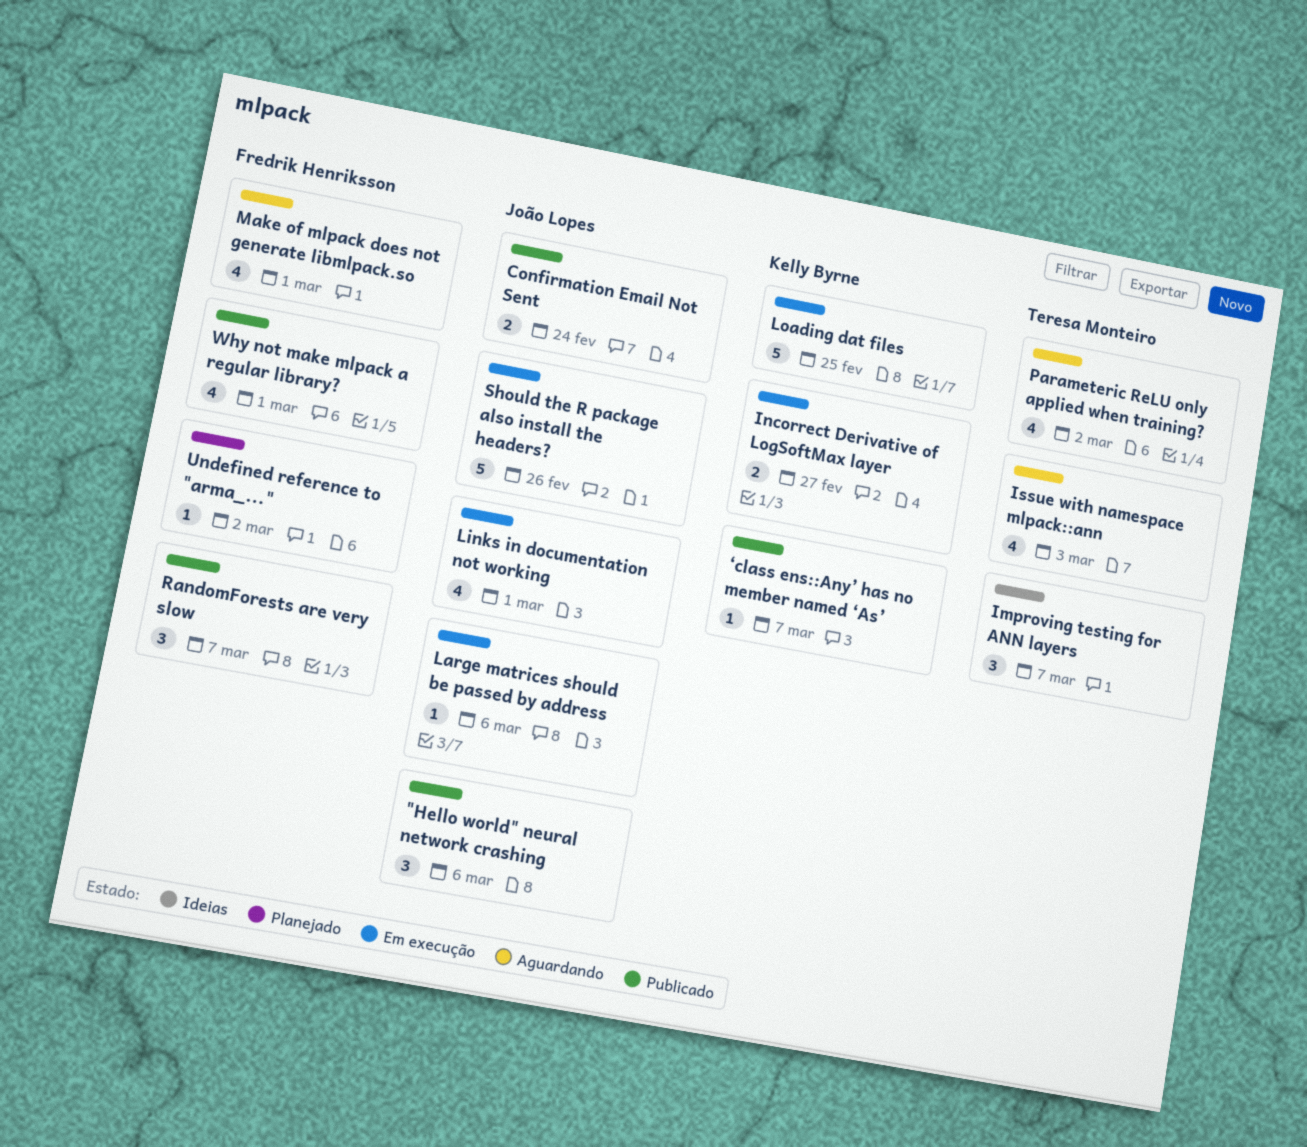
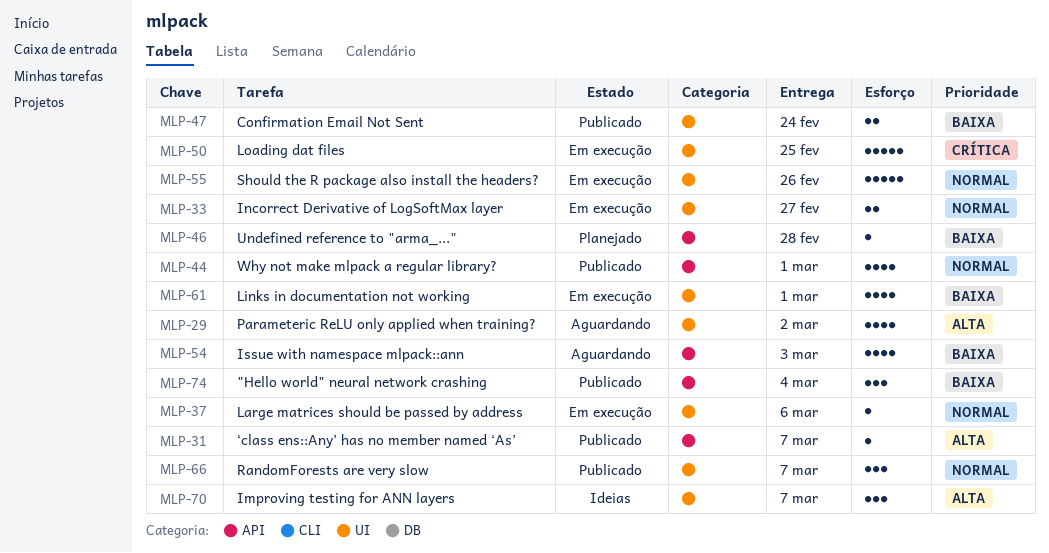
"Hello world" neural network crashing, due: Mar 6 -> Mar 4
Make of mlpack does not generate libmlpack.so: present -> none
Undefined reference to "arma_...", due: Mar 2 -> Feb 28

